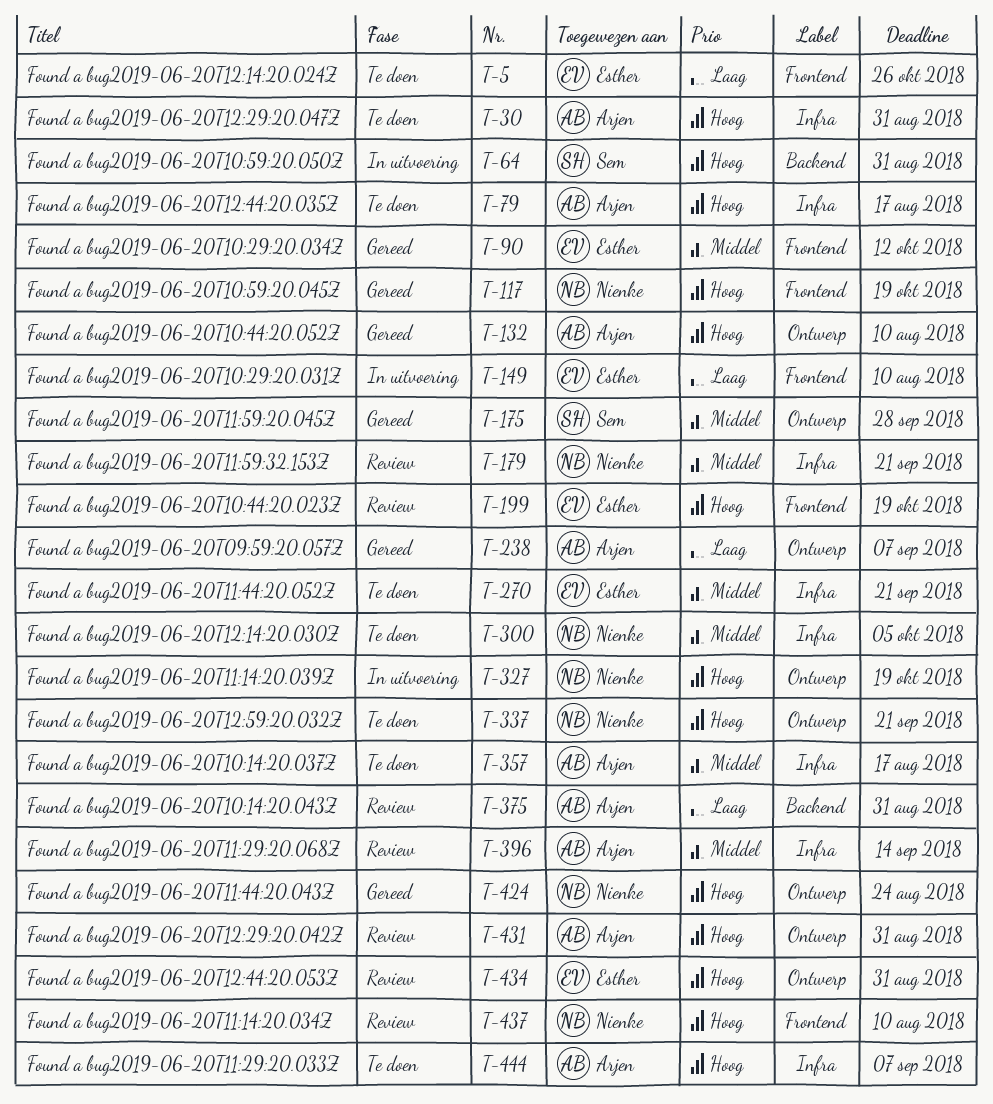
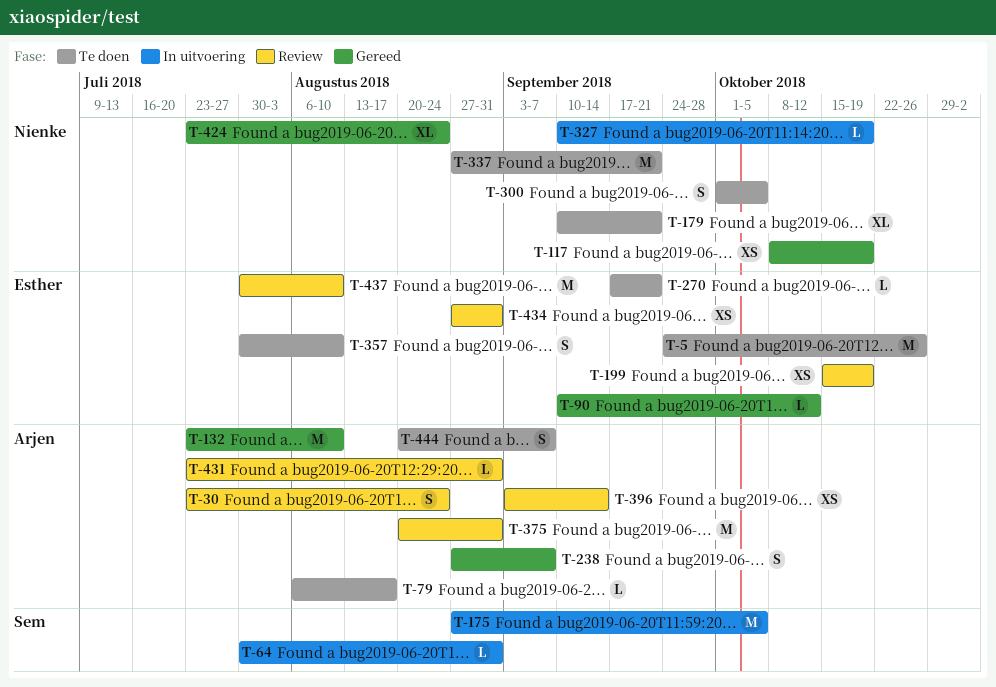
T-30, status: Te doen -> Review
T-30, due: Aug 31 -> Aug 24
T-149: present -> none
T-175, status: Gereed -> In uitvoering
T-175, due: Sep 28 -> Oct 5
T-179, status: Review -> Te doen
T-357, owner: Arjen -> Esther
T-357, due: Aug 17 -> Aug 10
T-437, owner: Nienke -> Esther

